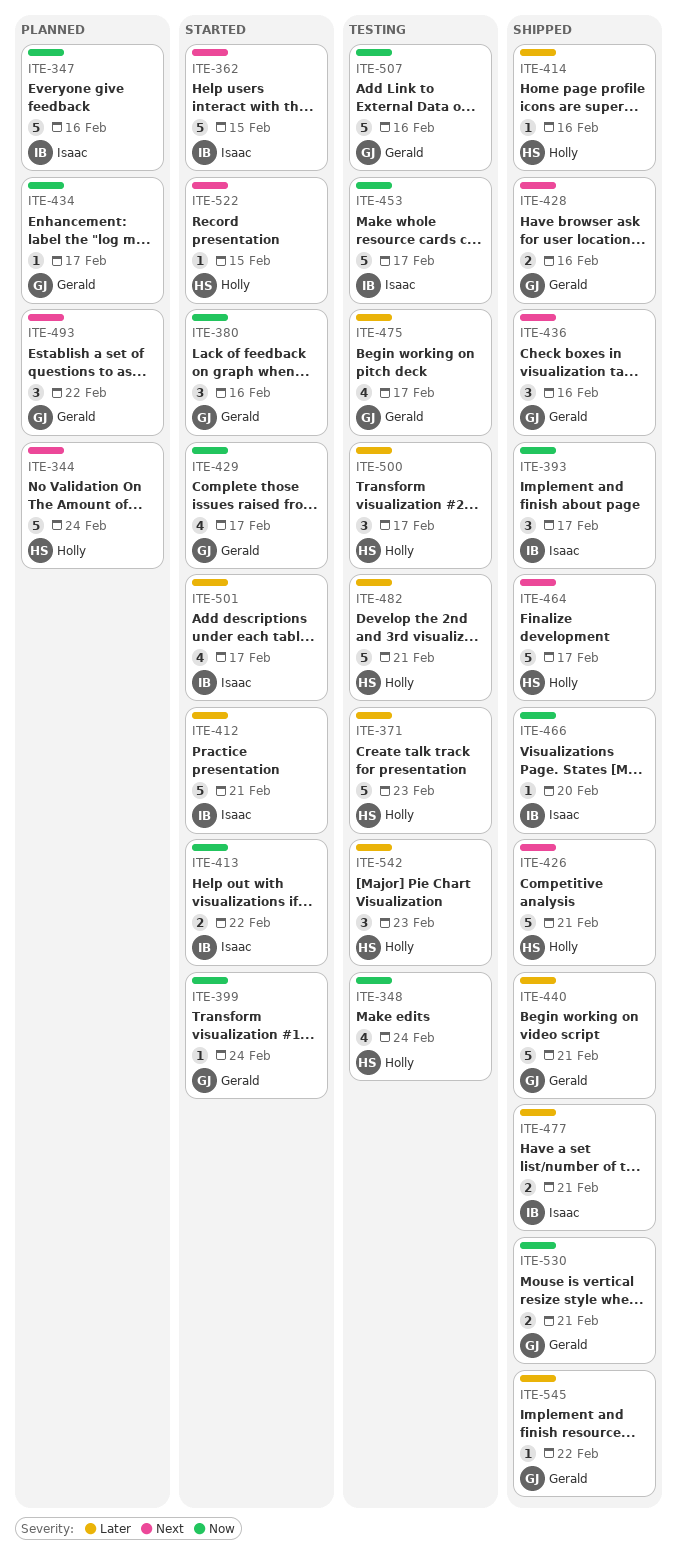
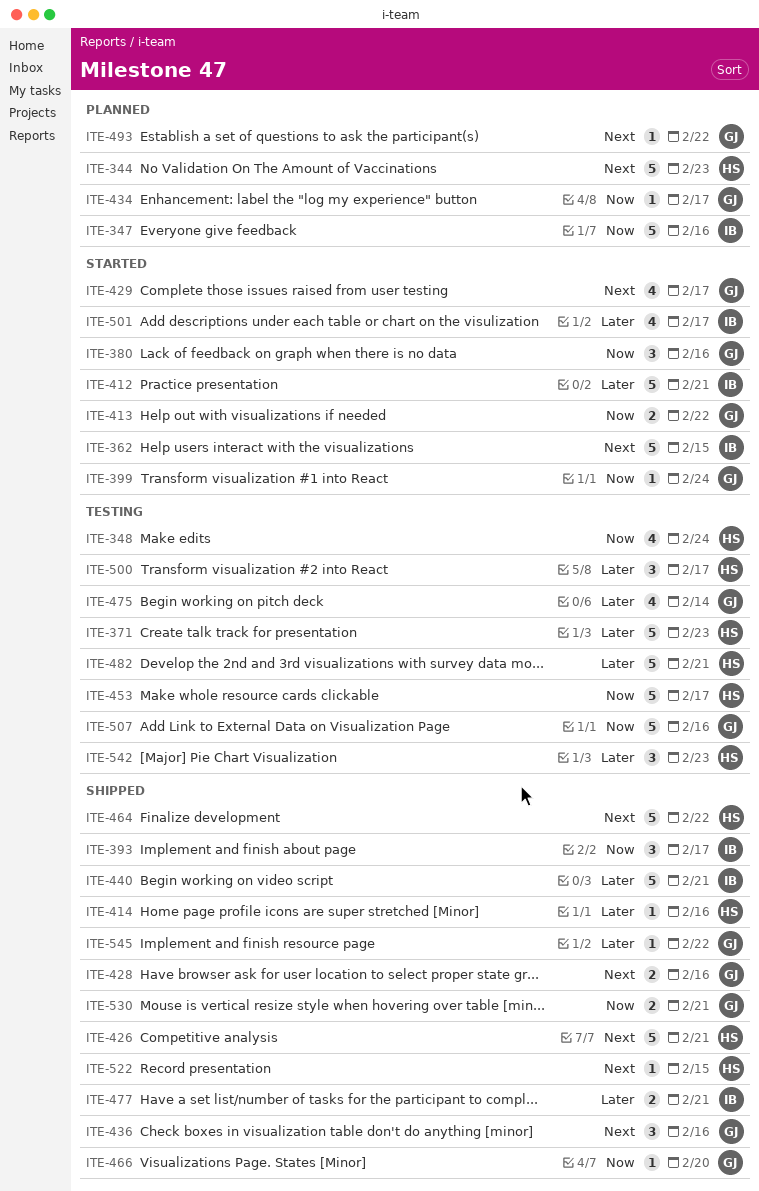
ITE-344, due: Feb 24 -> Feb 23
ITE-413, owner: Isaac -> Gerald
ITE-429, priority: Now -> Next
ITE-440, owner: Gerald -> Isaac
ITE-453, owner: Isaac -> Holly
ITE-464, due: Feb 17 -> Feb 22
ITE-466, owner: Isaac -> Gerald
ITE-475, due: Feb 17 -> Feb 14
ITE-493, estimate: 3 -> 1
ITE-522, status: Started -> Shipped

